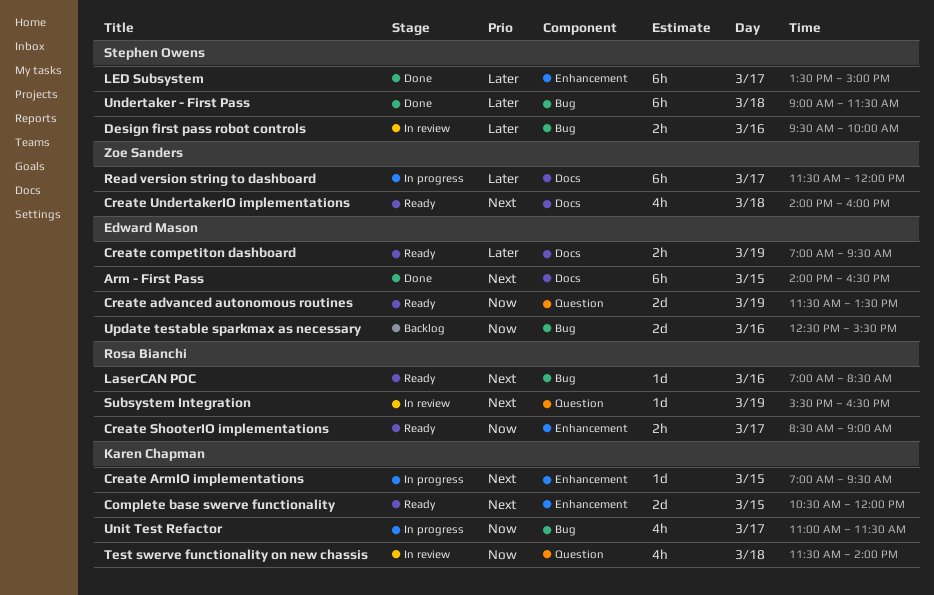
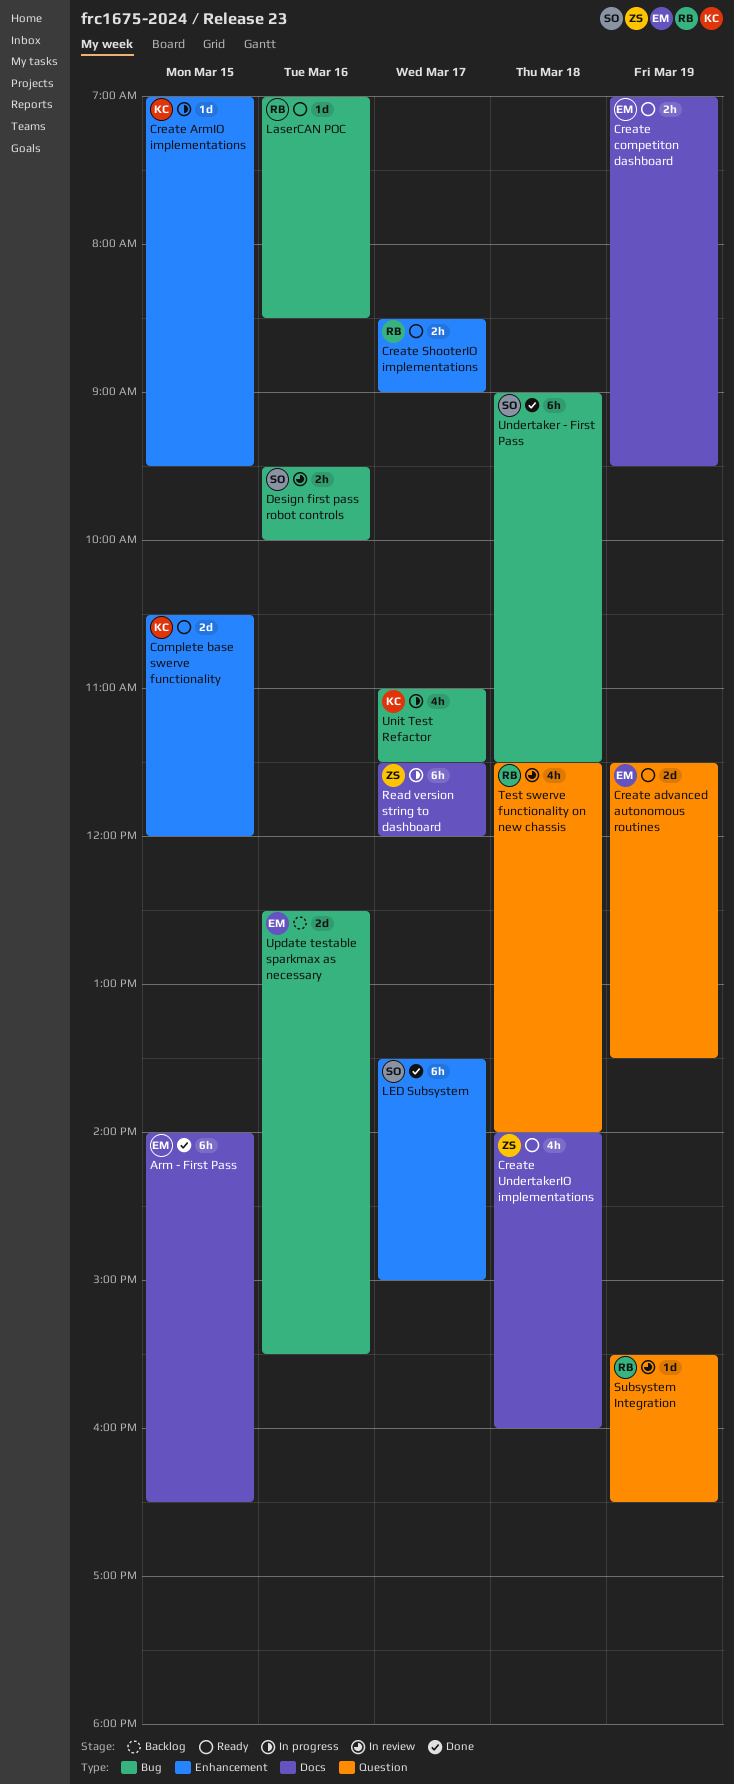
Test swerve functionality on new chassis, owner: Karen Chapman -> Rosa Bianchi

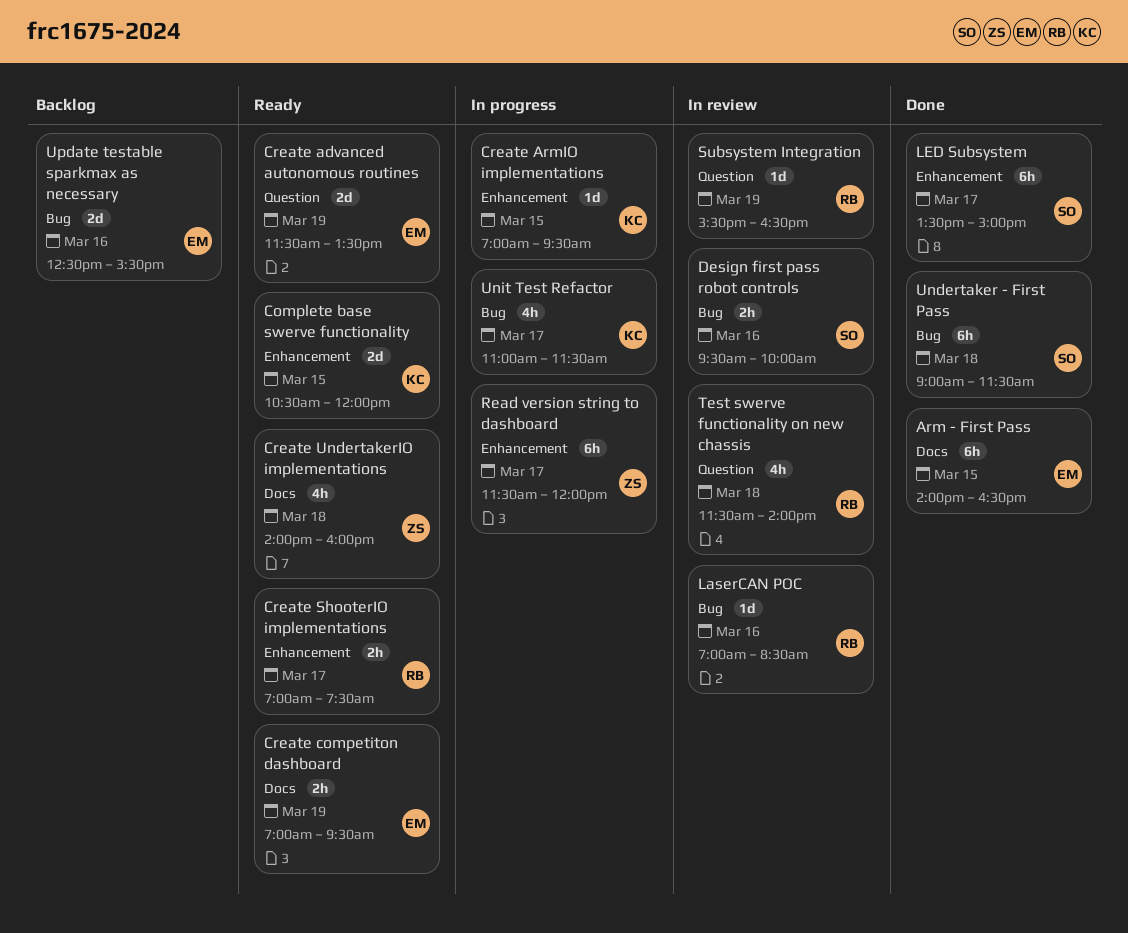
Create ShooterIO implementations, begins: 08:30 -> 07:00
Create ShooterIO implementations, ends: 09:00 -> 07:30
LaserCAN POC, status: Ready -> In review
Read version string to dashboard, label: Docs -> Enhancement

